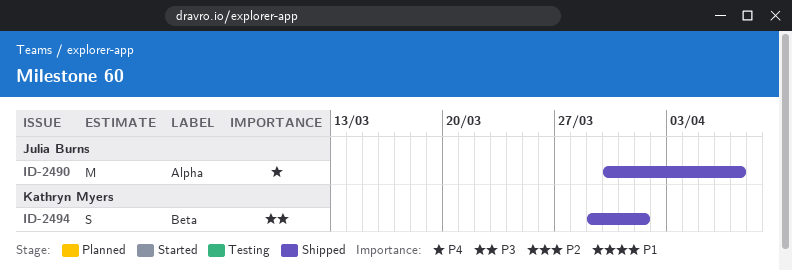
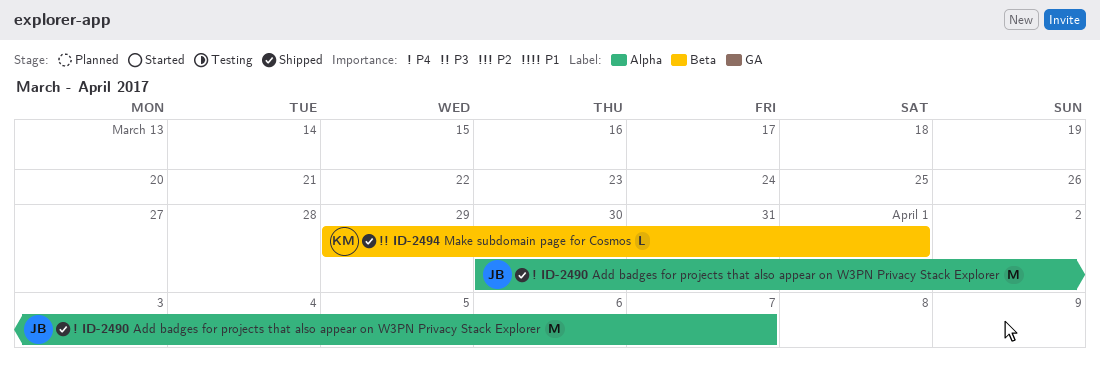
ID-2494, estimate: S -> L

